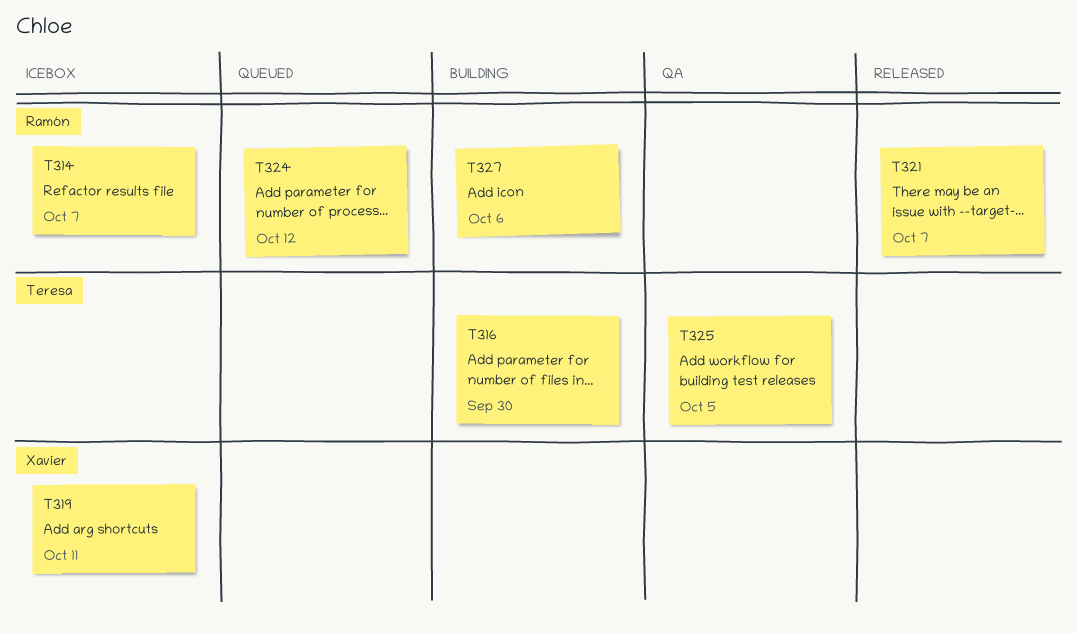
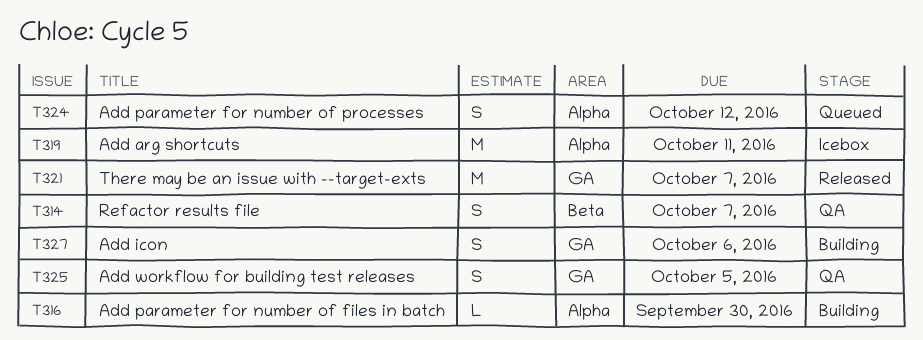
T314, status: Icebox -> QA

